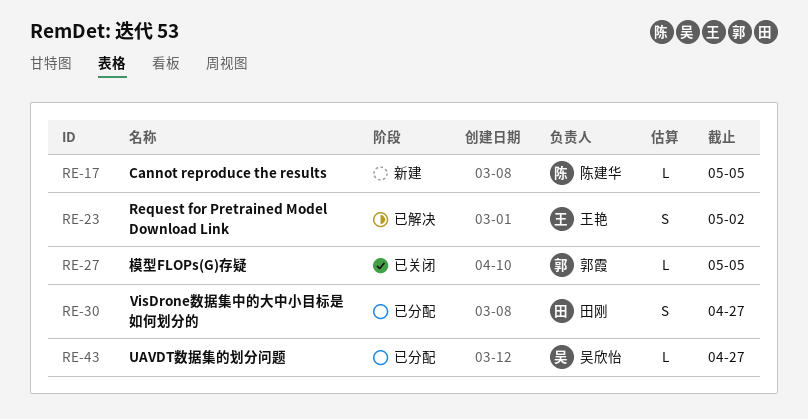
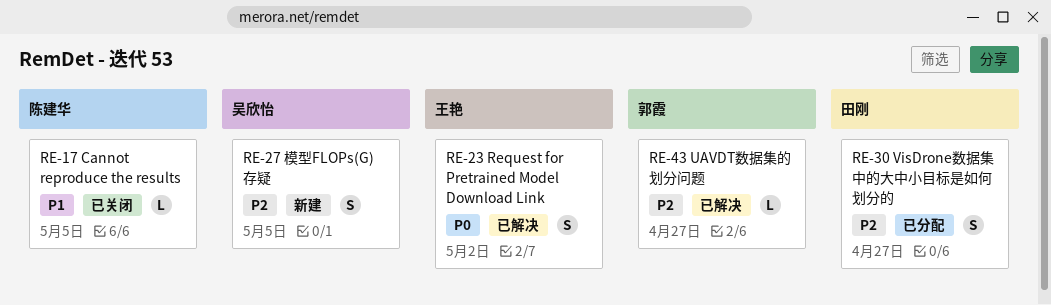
RE-17, status: 新建 -> 已关闭
RE-27, status: 已关闭 -> 新建
RE-27, owner: 郭霞 -> 吴欣怡
RE-27, estimate: L -> S
RE-43, status: 已分配 -> 已解决
RE-43, owner: 吴欣怡 -> 郭霞

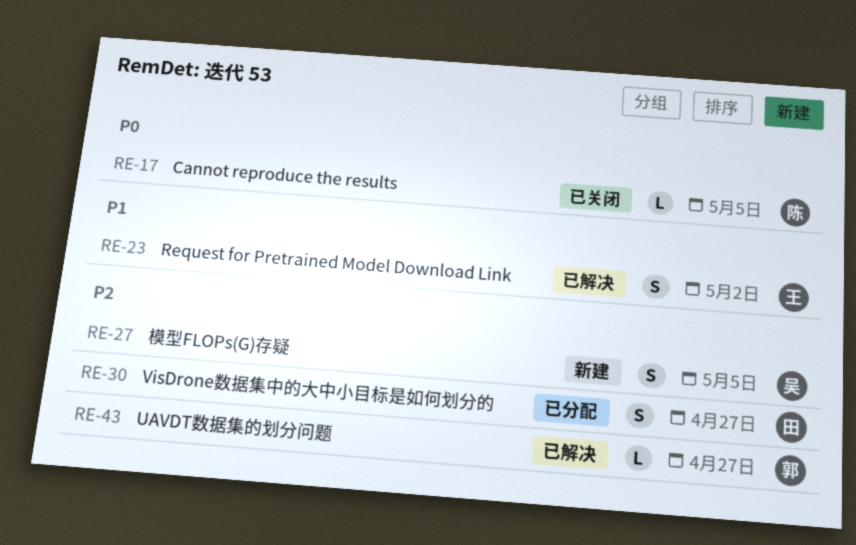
RE-17, priority: P1 -> P0
RE-23, priority: P0 -> P1

